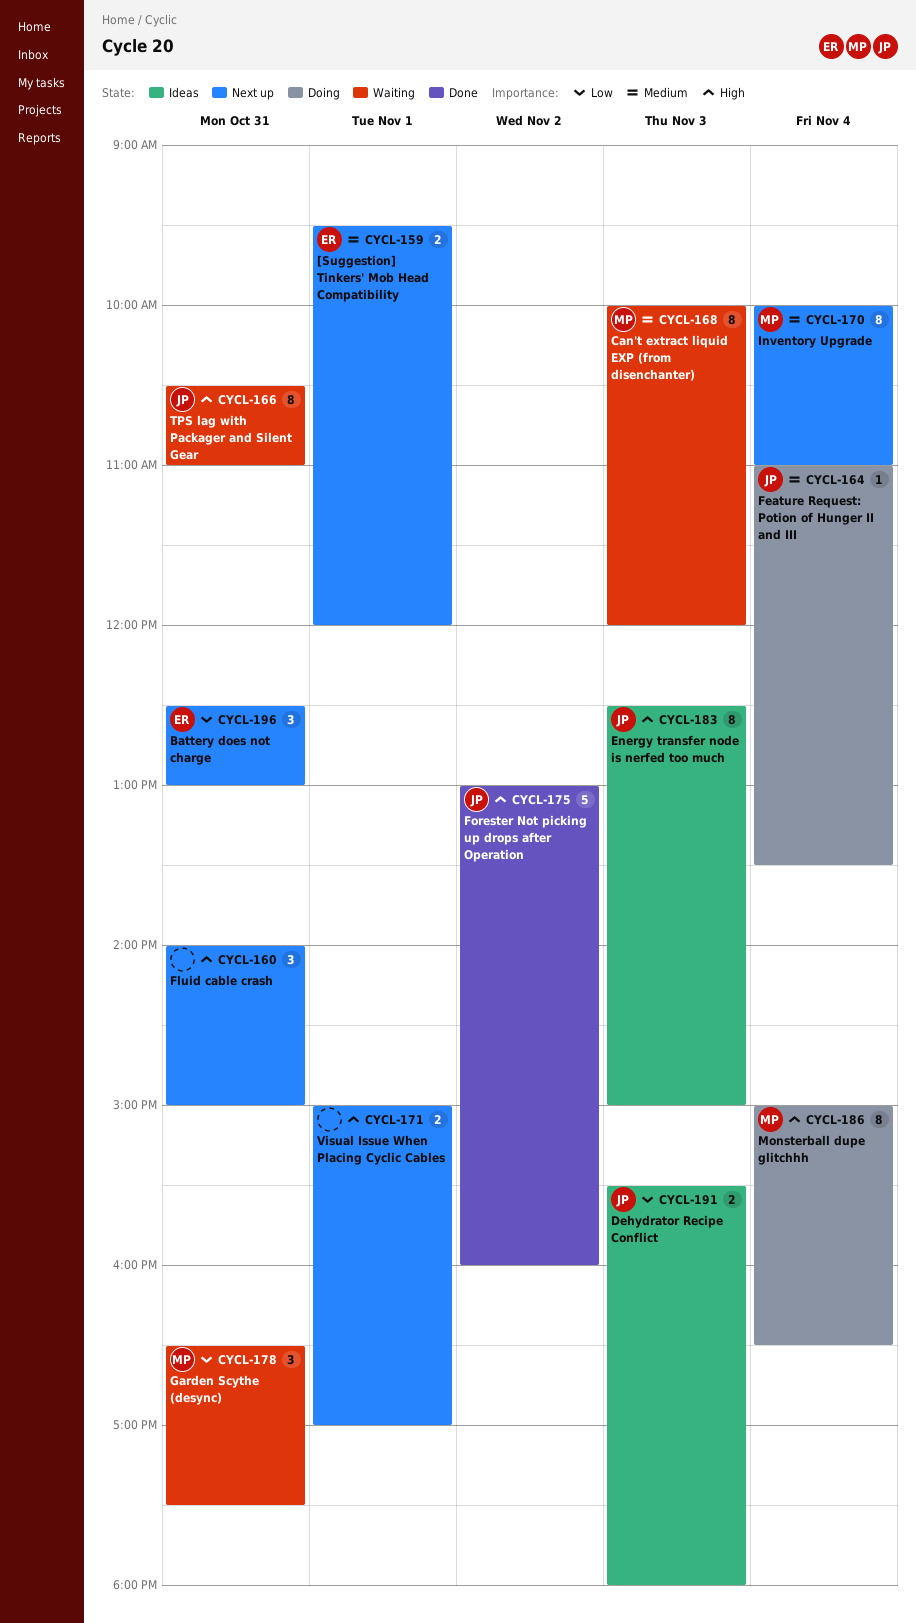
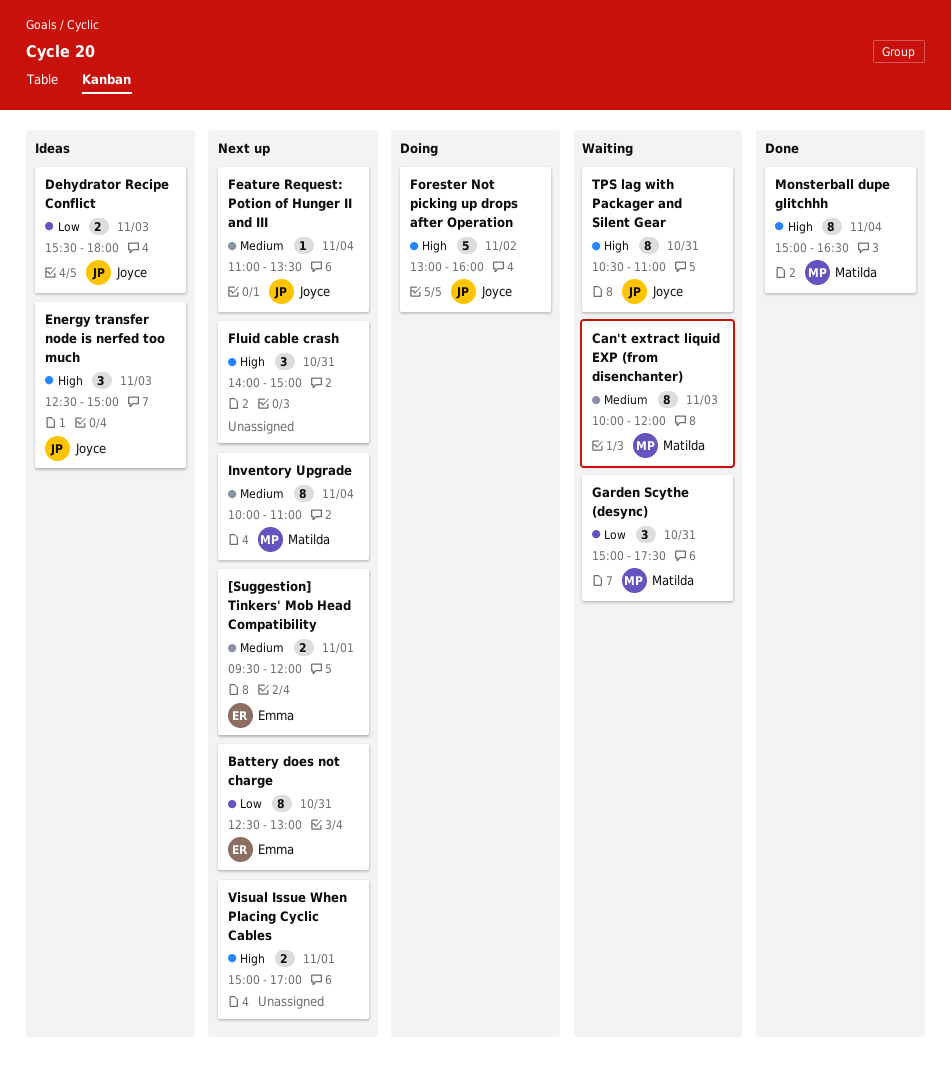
Battery does not charge, estimate: 3 -> 8
Energy transfer node is nerfed too much, estimate: 8 -> 3
Feature Request: Potion of Hunger II and III, status: Doing -> Next up
Forester Not picking up drops after Operation, status: Done -> Doing
Garden Scythe (desync), begins: 16:30 -> 15:00
Monsterball dupe glitchhh, status: Doing -> Done

